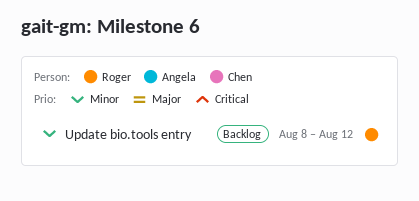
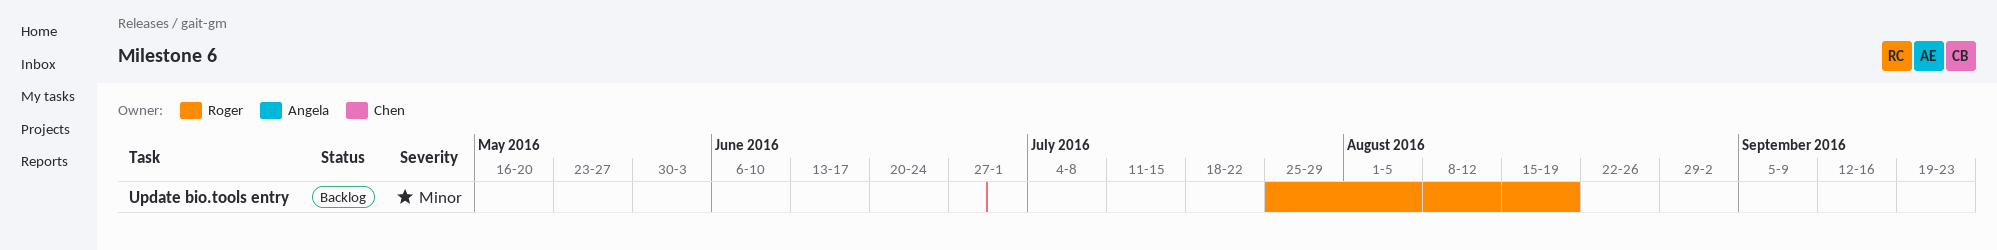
Update bio.tools entry, start: Aug 8 -> Jul 25
Update bio.tools entry, due: Aug 12 -> Aug 19

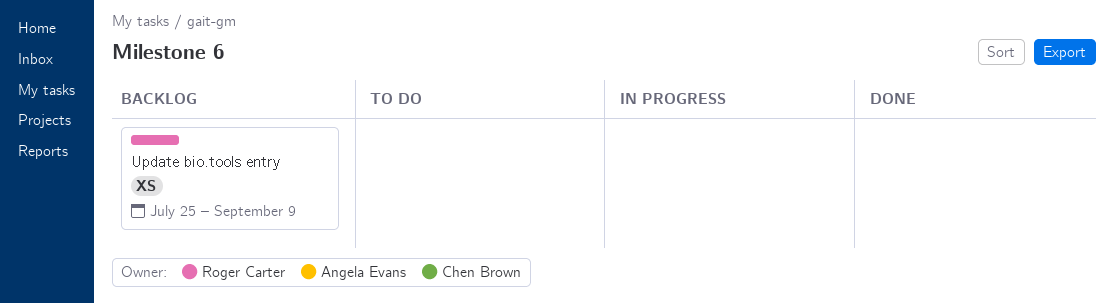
Update bio.tools entry, due: Aug 19 -> Sep 9

